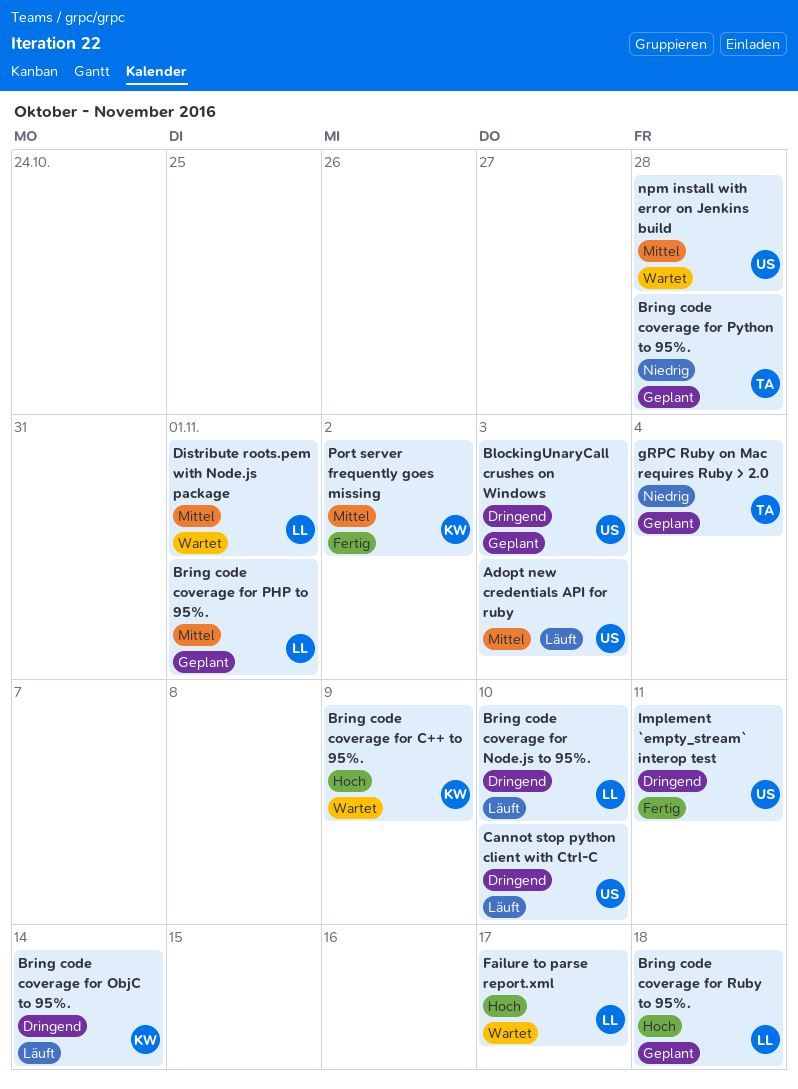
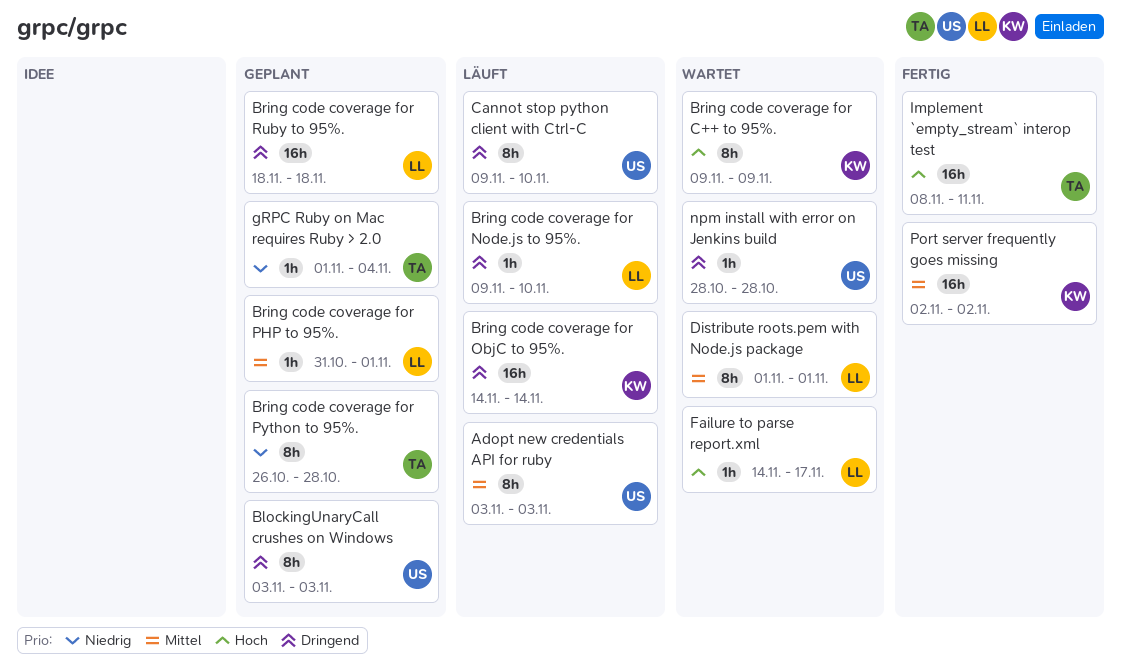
Bring code coverage for Ruby to 95%., priority: Hoch -> Dringend
Implement `empty_stream` interop test, owner: US -> TA
Implement `empty_stream` interop test, priority: Dringend -> Hoch
npm install with error on Jenkins build, priority: Mittel -> Dringend

